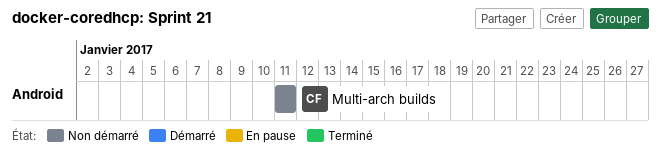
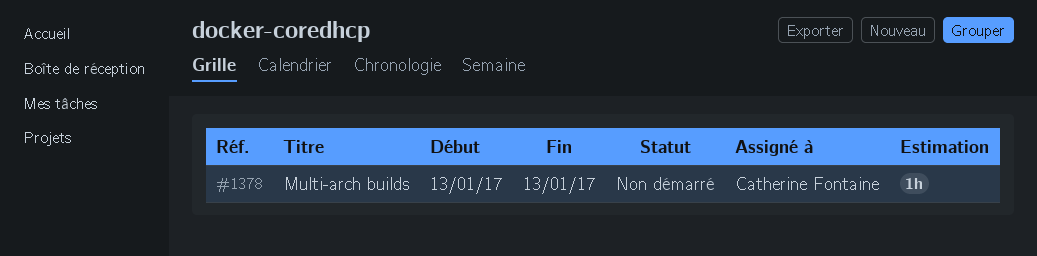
Multi-arch builds, start: Jan 11 -> Jan 13
Multi-arch builds, due: Jan 11 -> Jan 13

